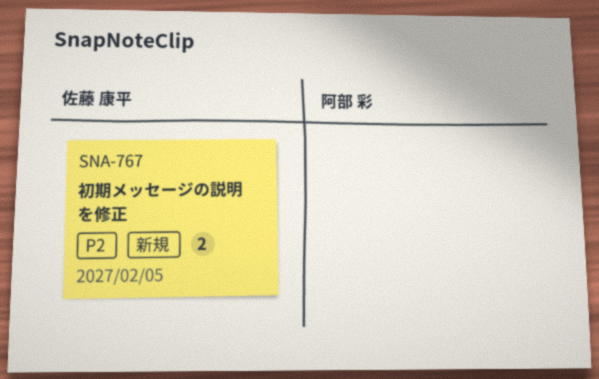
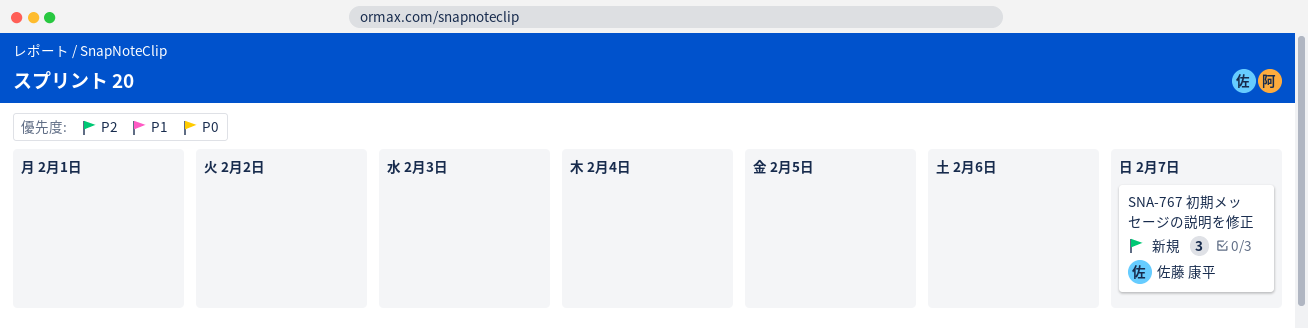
SNA-767, estimate: 2 -> 3
SNA-767, due: Feb 5 -> Feb 7

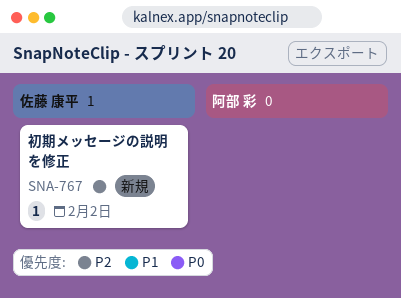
SNA-767, estimate: 3 -> 1
SNA-767, due: Feb 7 -> Feb 2

